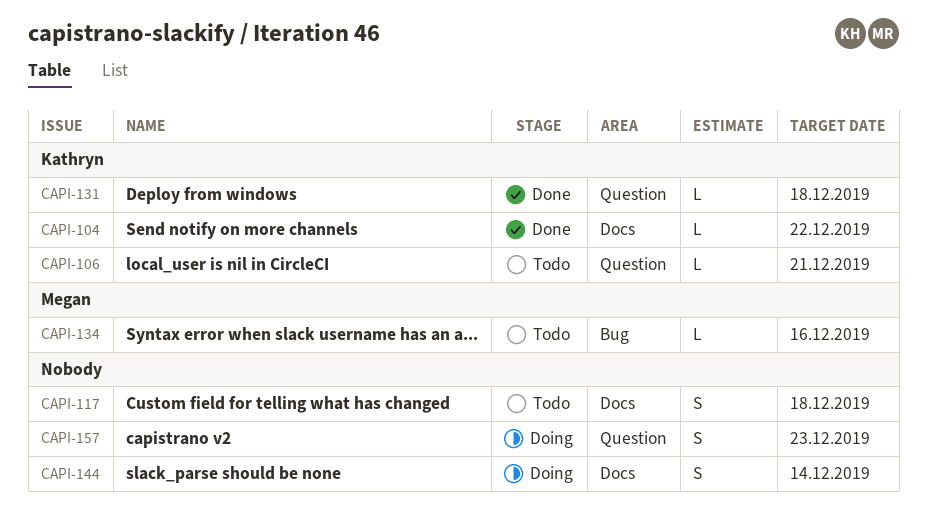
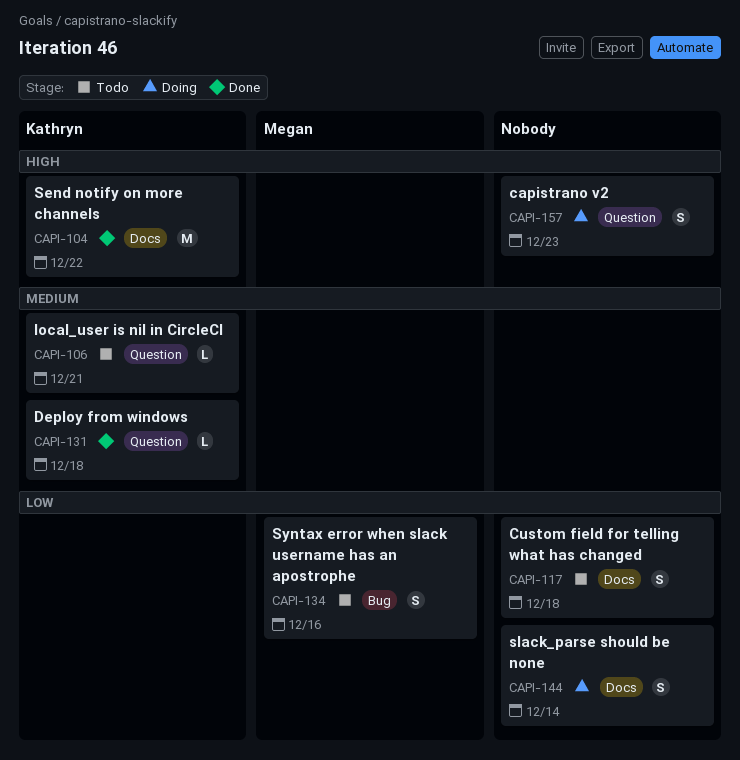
CAPI-104, estimate: L -> M
CAPI-134, estimate: L -> S

